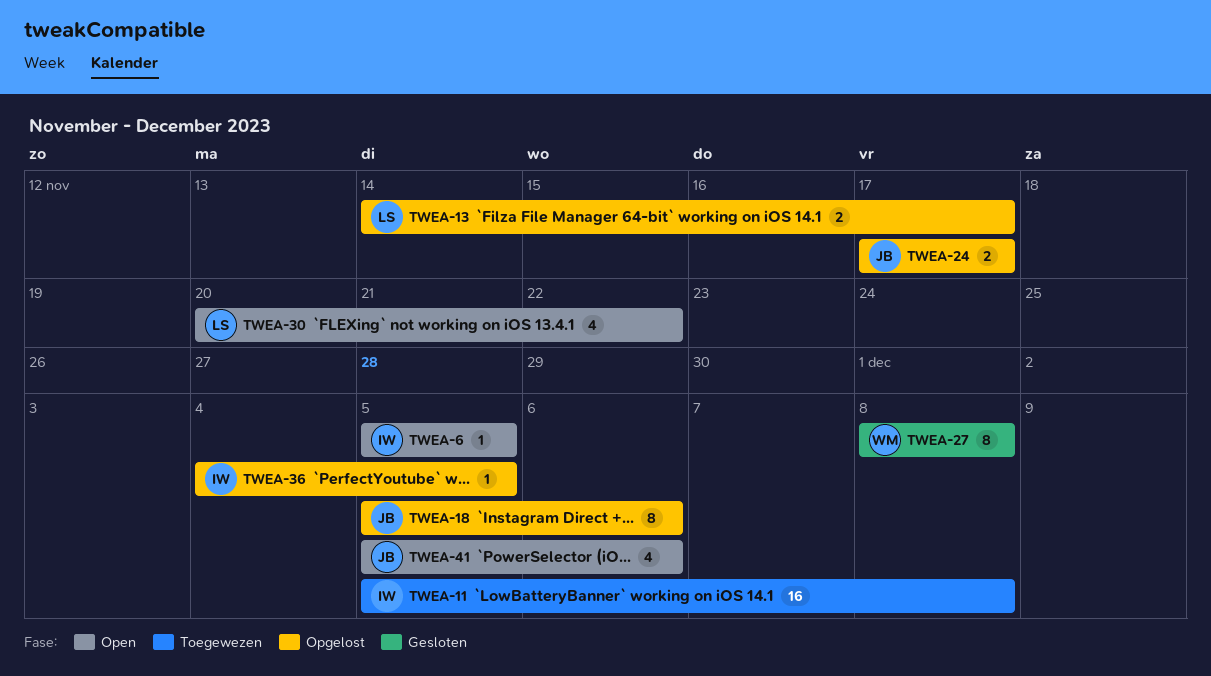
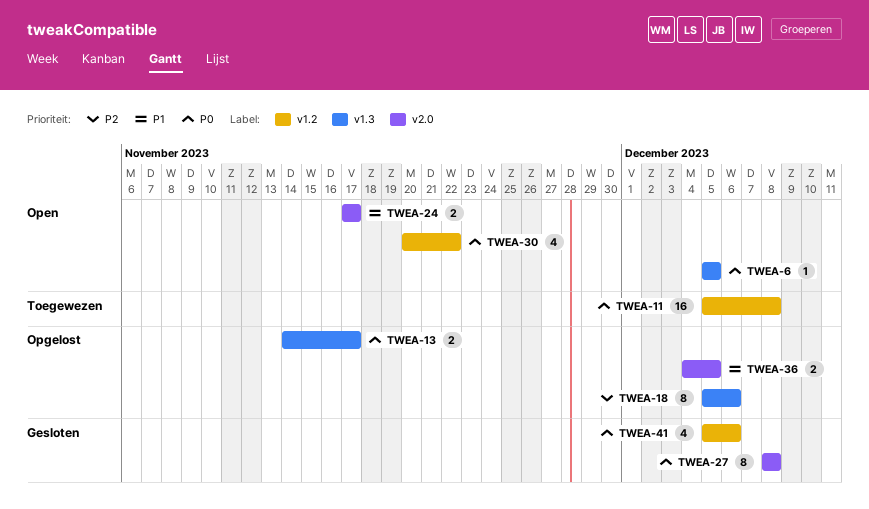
TWEA-24, status: Opgelost -> Open
TWEA-36, estimate: 1 -> 2
TWEA-41, status: Open -> Gesloten

